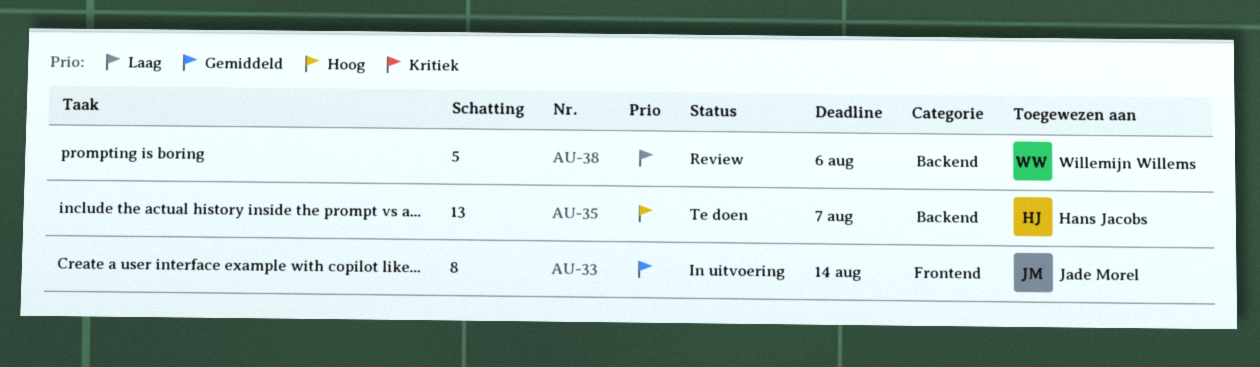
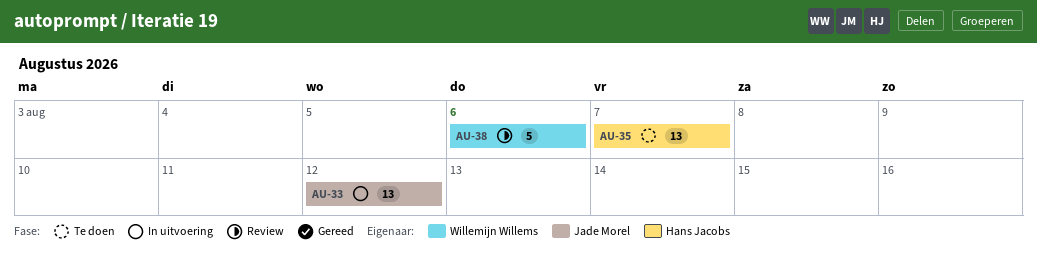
AU-33, estimate: 8 -> 13
AU-33, due: Aug 14 -> Aug 12

